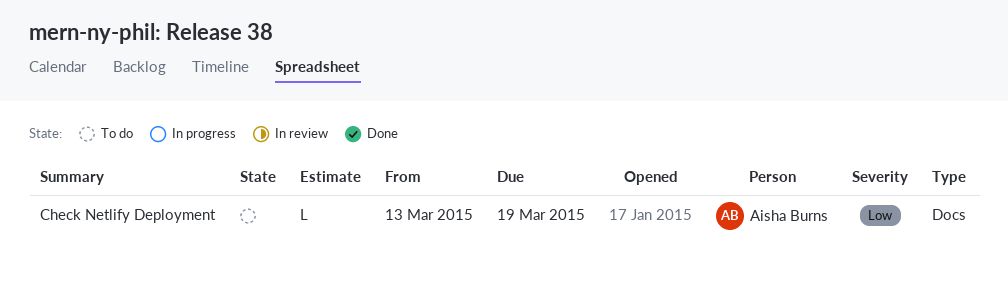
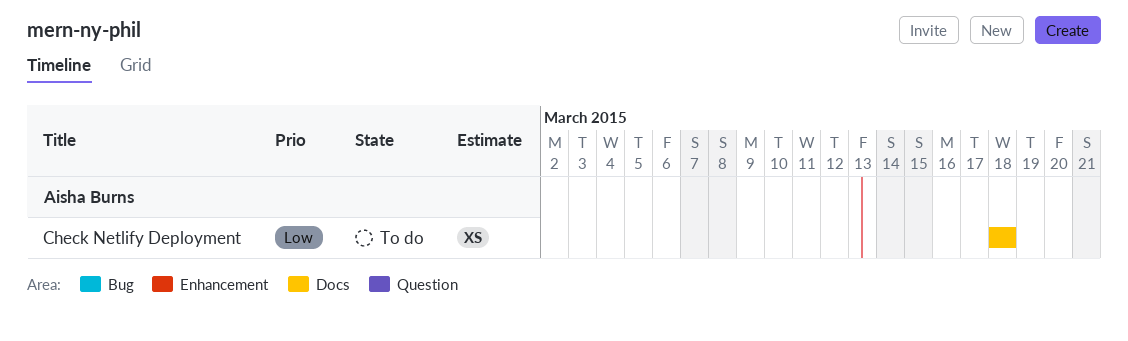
Check Netlify Deployment, estimate: L -> XS
Check Netlify Deployment, start: Mar 13 -> Mar 18
Check Netlify Deployment, due: Mar 19 -> Mar 18

